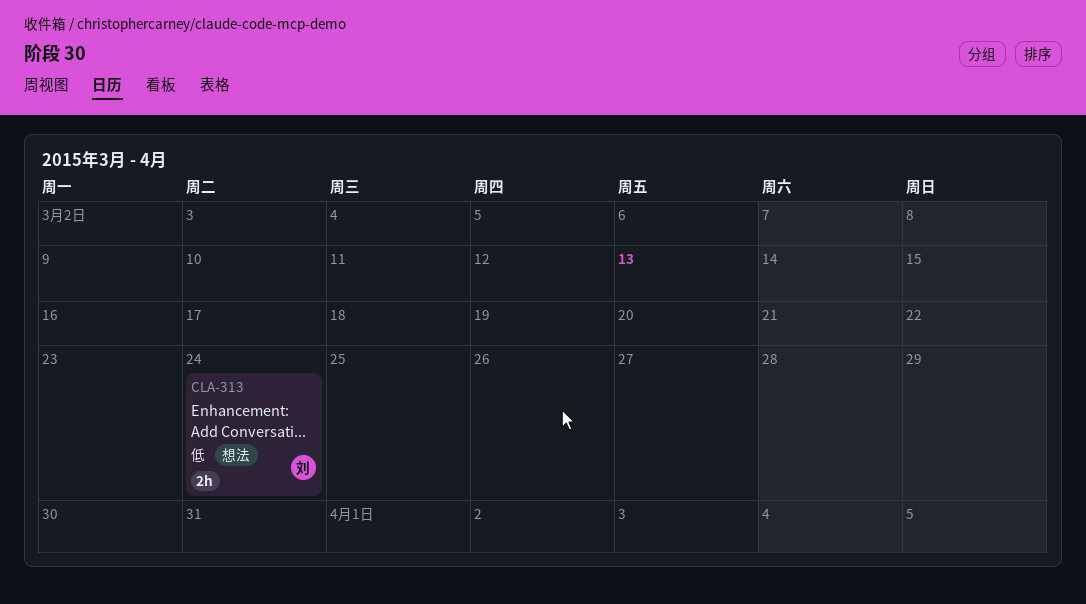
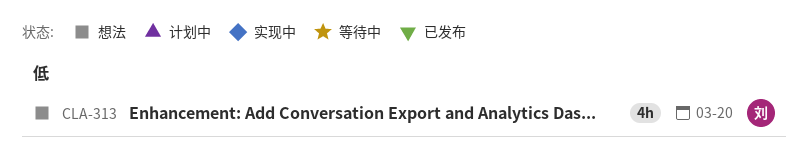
CLA-313, estimate: 2h -> 4h
CLA-313, due: Mar 24 -> Mar 20

